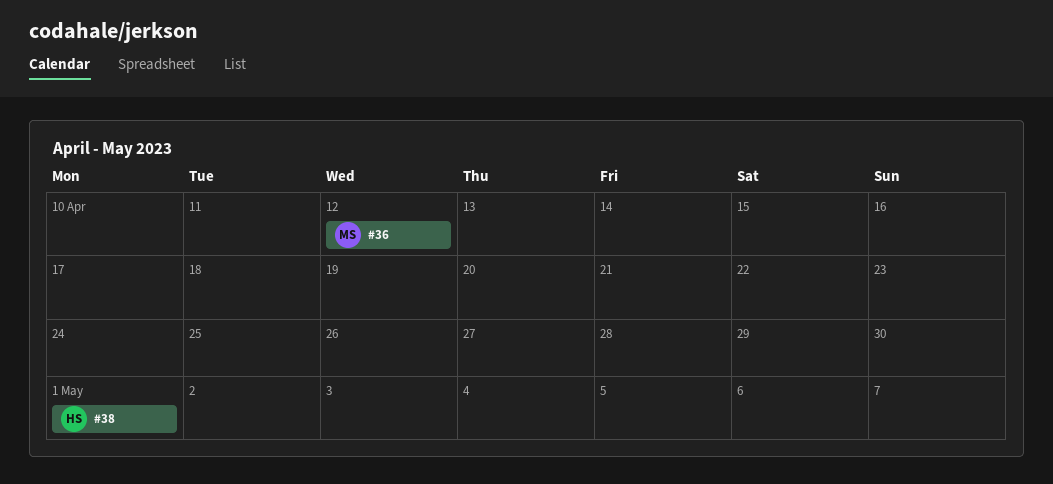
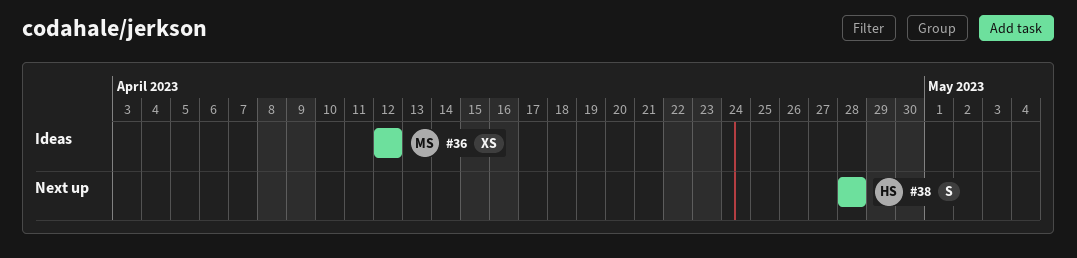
#38, start: May 1 -> Apr 28
#38, due: May 1 -> Apr 28

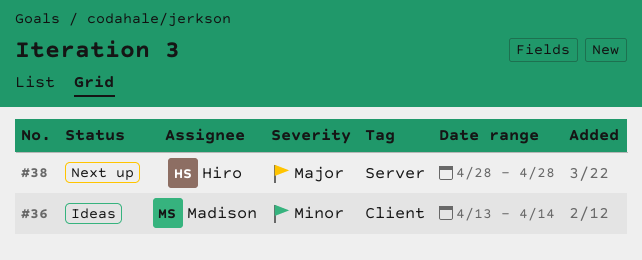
#36, start: Apr 12 -> Apr 13
#36, due: Apr 12 -> Apr 14

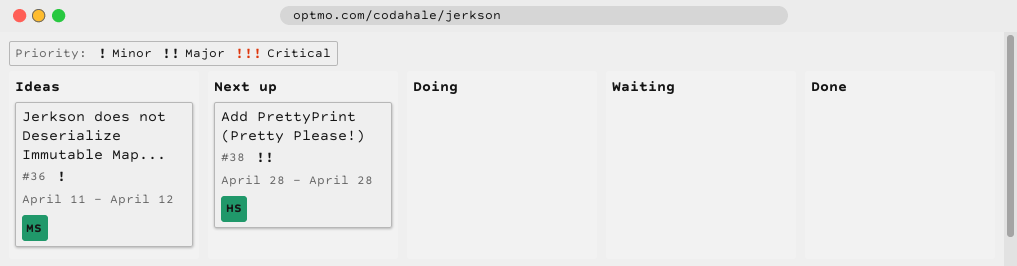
#36, start: Apr 13 -> Apr 11
#36, due: Apr 14 -> Apr 12

